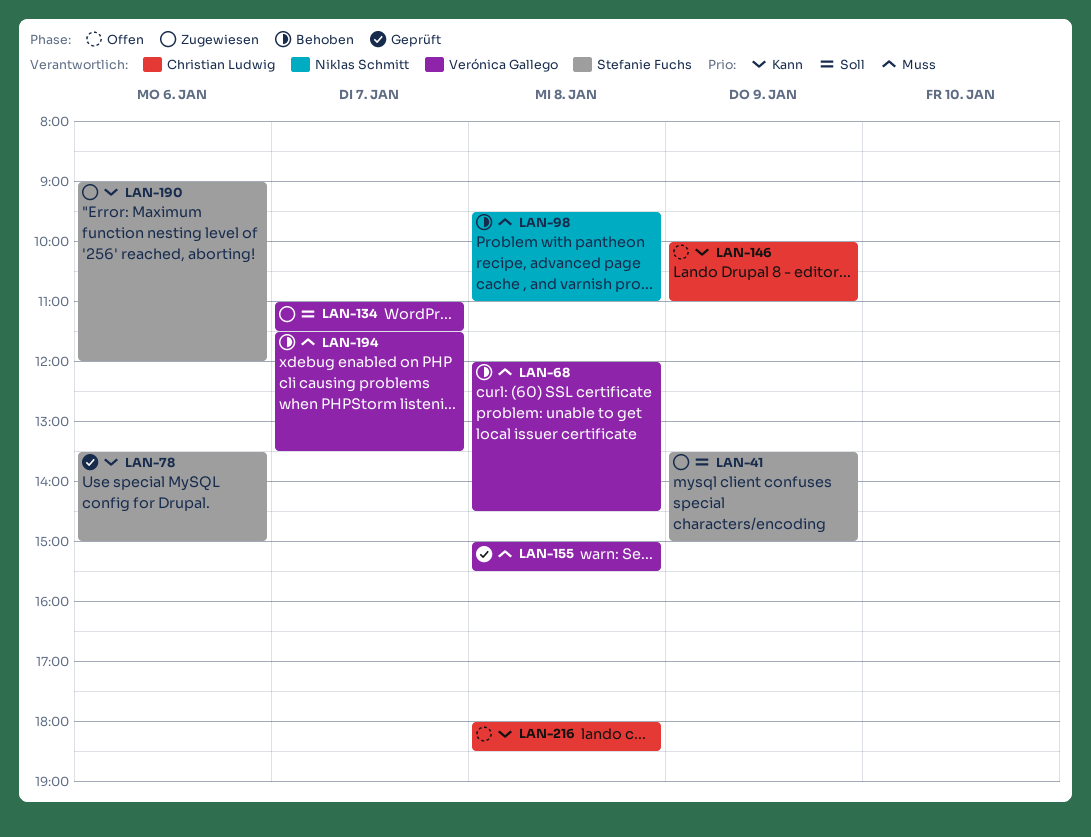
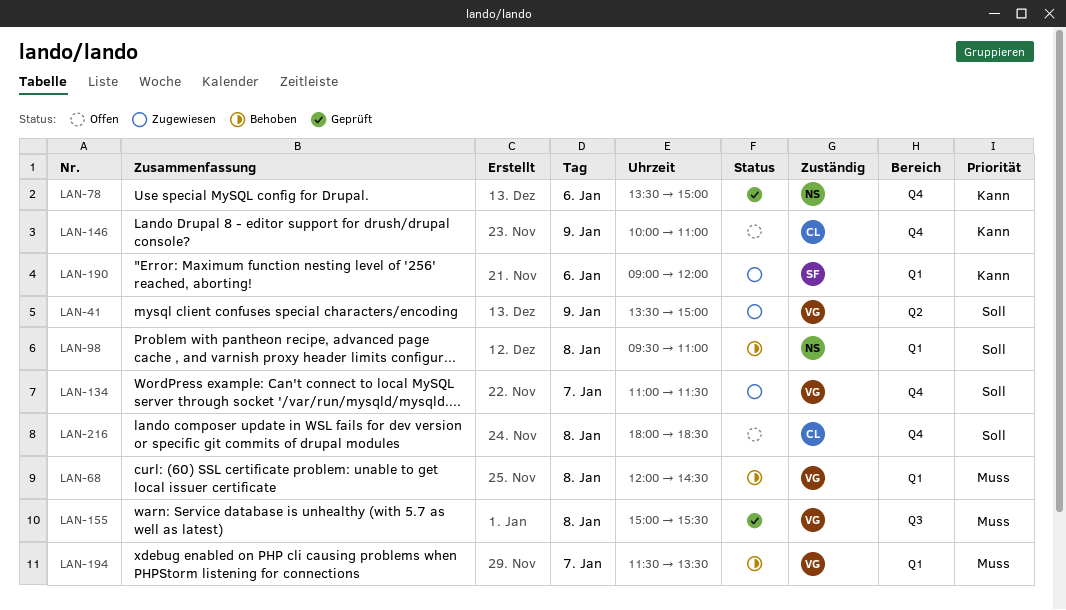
LAN-41, owner: Stefanie Fuchs -> Verónica Gallego
LAN-78, owner: Stefanie Fuchs -> Niklas Schmitt
LAN-98, priority: Muss -> Soll
LAN-216, priority: Kann -> Soll

